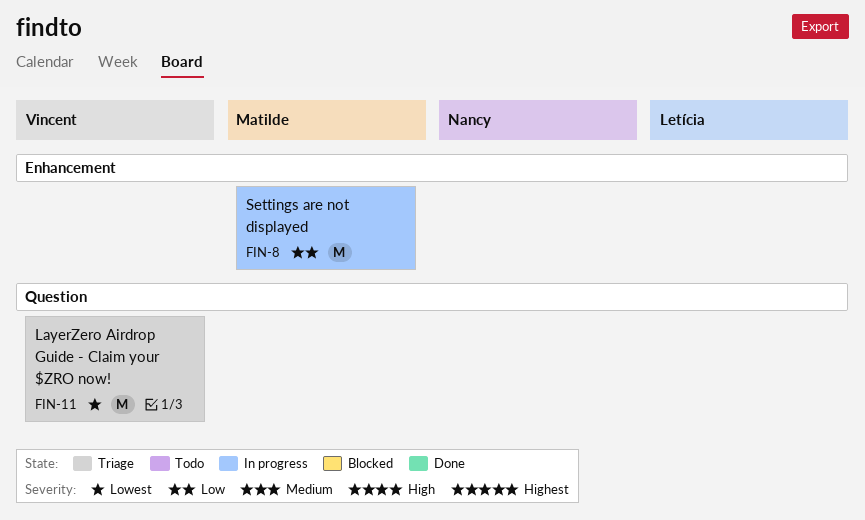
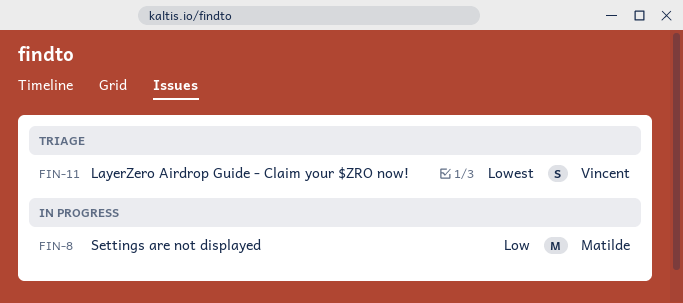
FIN-11, estimate: M -> S

